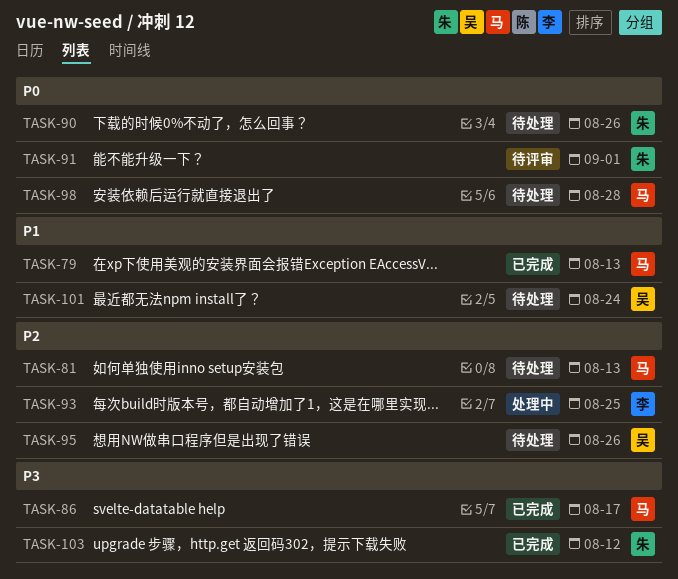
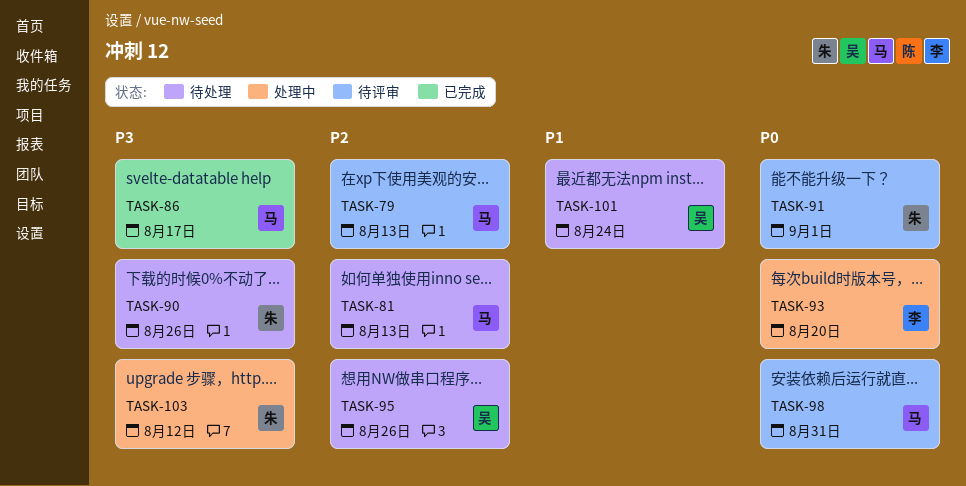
TASK-79, status: 已完成 -> 待评审
TASK-79, priority: P1 -> P2
TASK-90, priority: P0 -> P3
TASK-93, priority: P2 -> P0
TASK-93, due: Aug 25 -> Aug 20
TASK-98, status: 待处理 -> 待评审
TASK-98, due: Aug 28 -> Aug 31
TASK-103, status: 已完成 -> 处理中

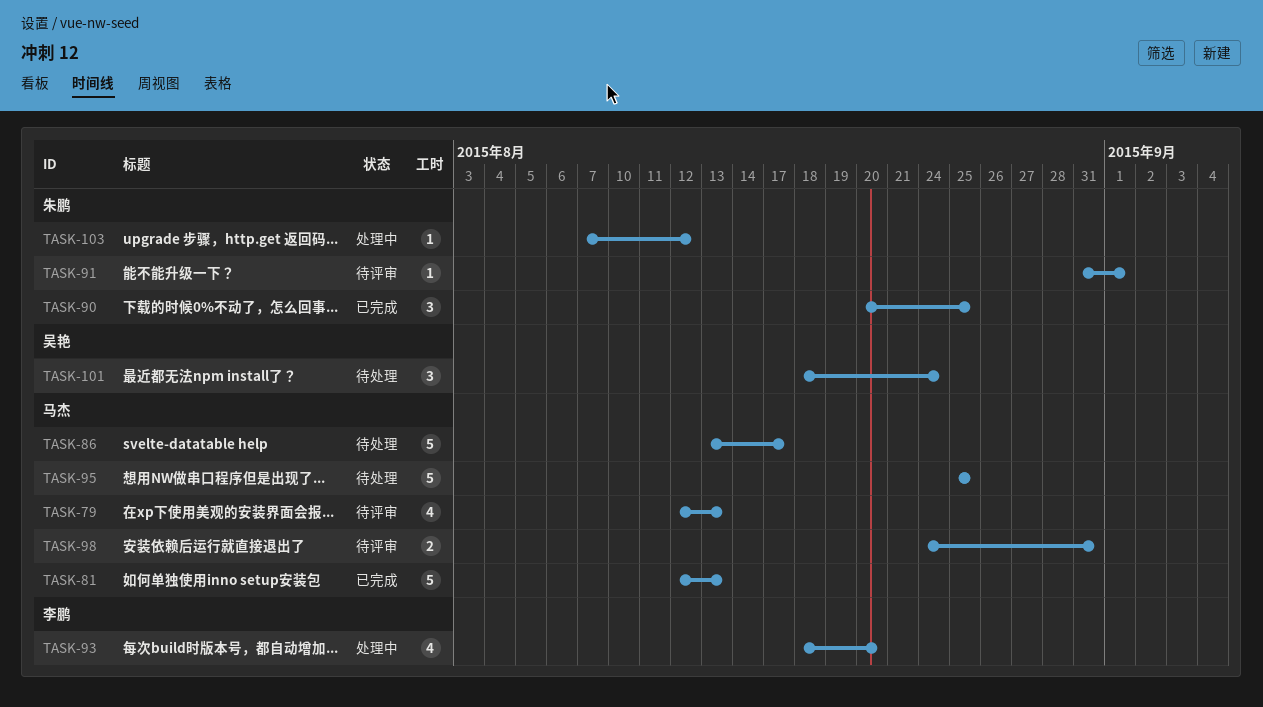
TASK-81, status: 待处理 -> 已完成
TASK-86, status: 已完成 -> 待处理
TASK-90, status: 待处理 -> 已完成
TASK-90, due: Aug 26 -> Aug 25
TASK-95, owner: 吴艳 -> 马杰
TASK-95, due: Aug 26 -> Aug 25

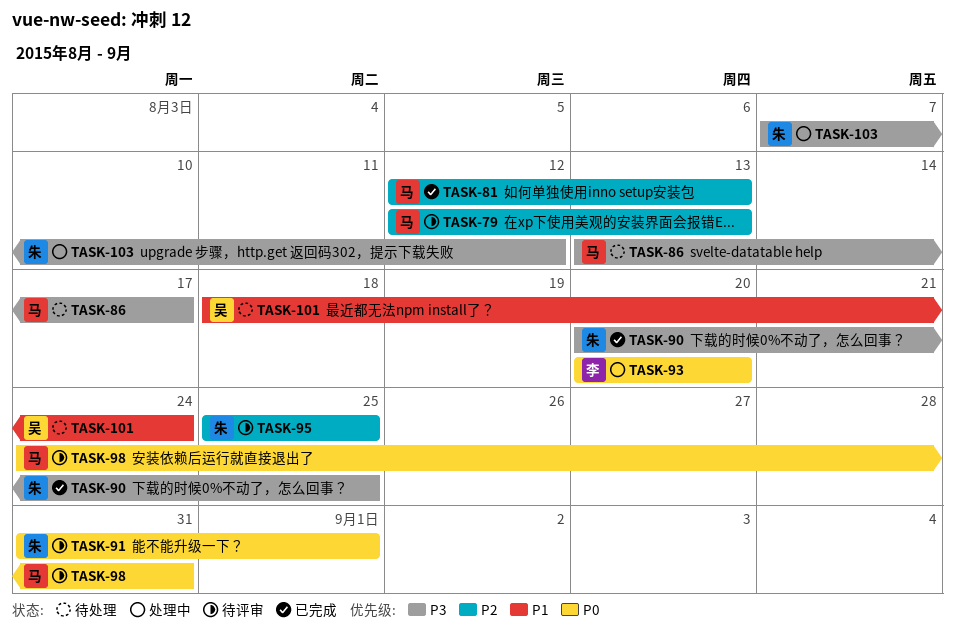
TASK-93, start: Aug 18 -> Aug 20
TASK-95, status: 待处理 -> 待评审
TASK-95, owner: 马杰 -> 朱鹏

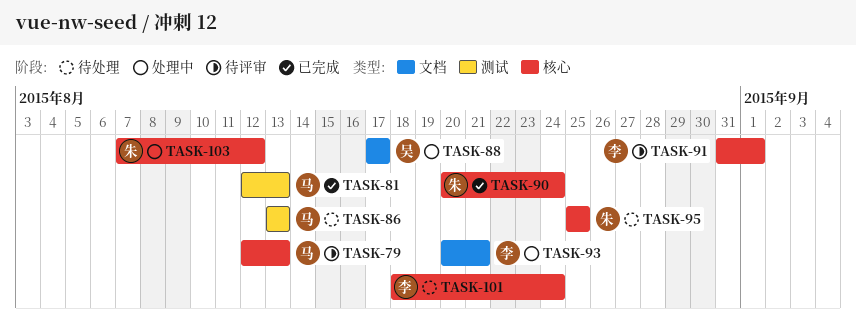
TASK-86, due: Aug 17 -> Aug 13
TASK-88: none -> present
TASK-90, due: Aug 25 -> Aug 24
TASK-91, owner: 朱 -> 李
TASK-93, due: Aug 20 -> Aug 21
TASK-95, status: 待评审 -> 待处理
TASK-98: present -> none
TASK-101, owner: 吴 -> 李

